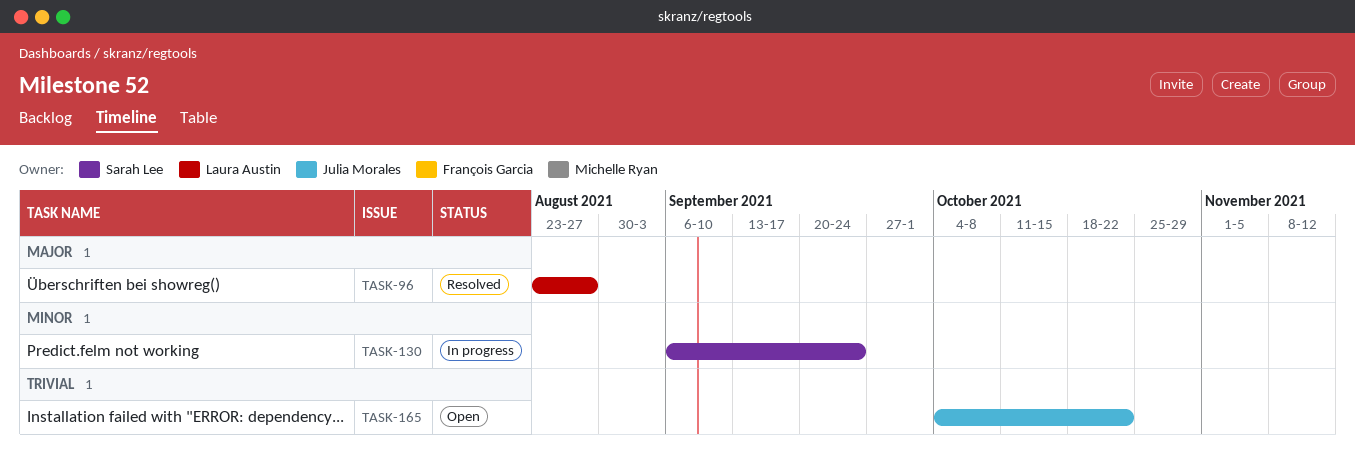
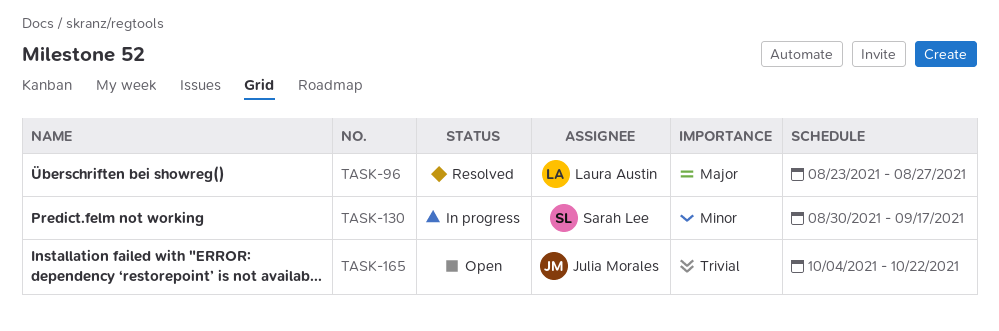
TASK-130, start: Sep 6 -> Aug 30
TASK-130, due: Sep 24 -> Sep 17

